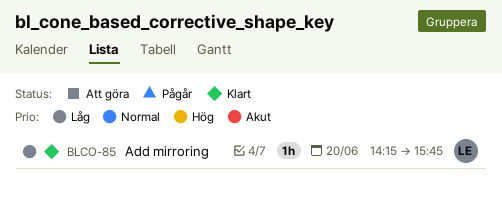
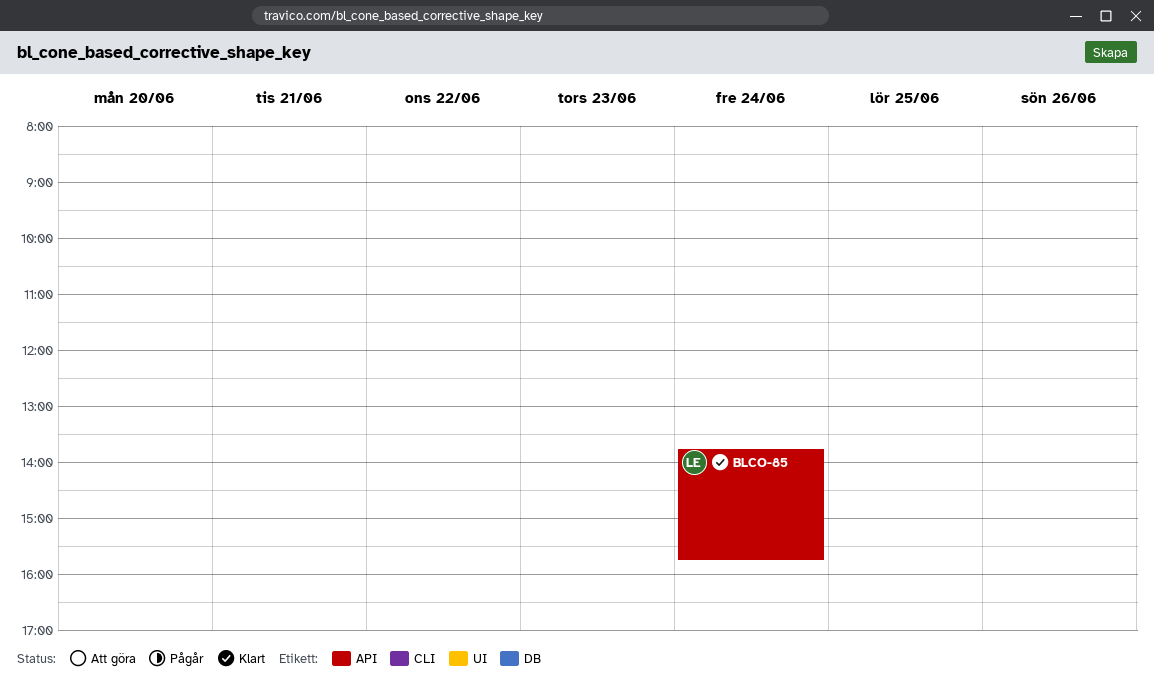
BLCO-85, day: Jun 20 -> Jun 24
BLCO-85, begins: 14:15 -> 13:45

